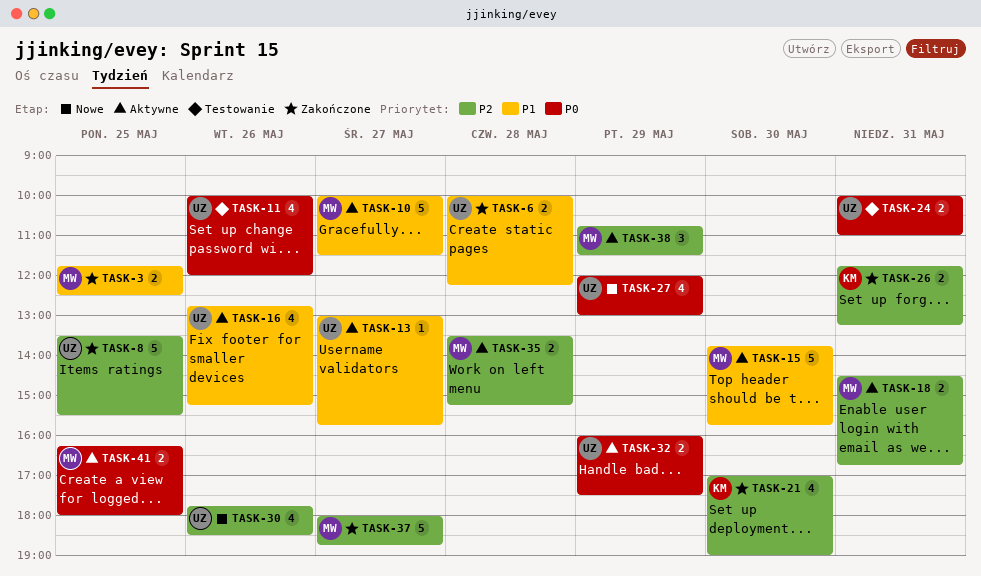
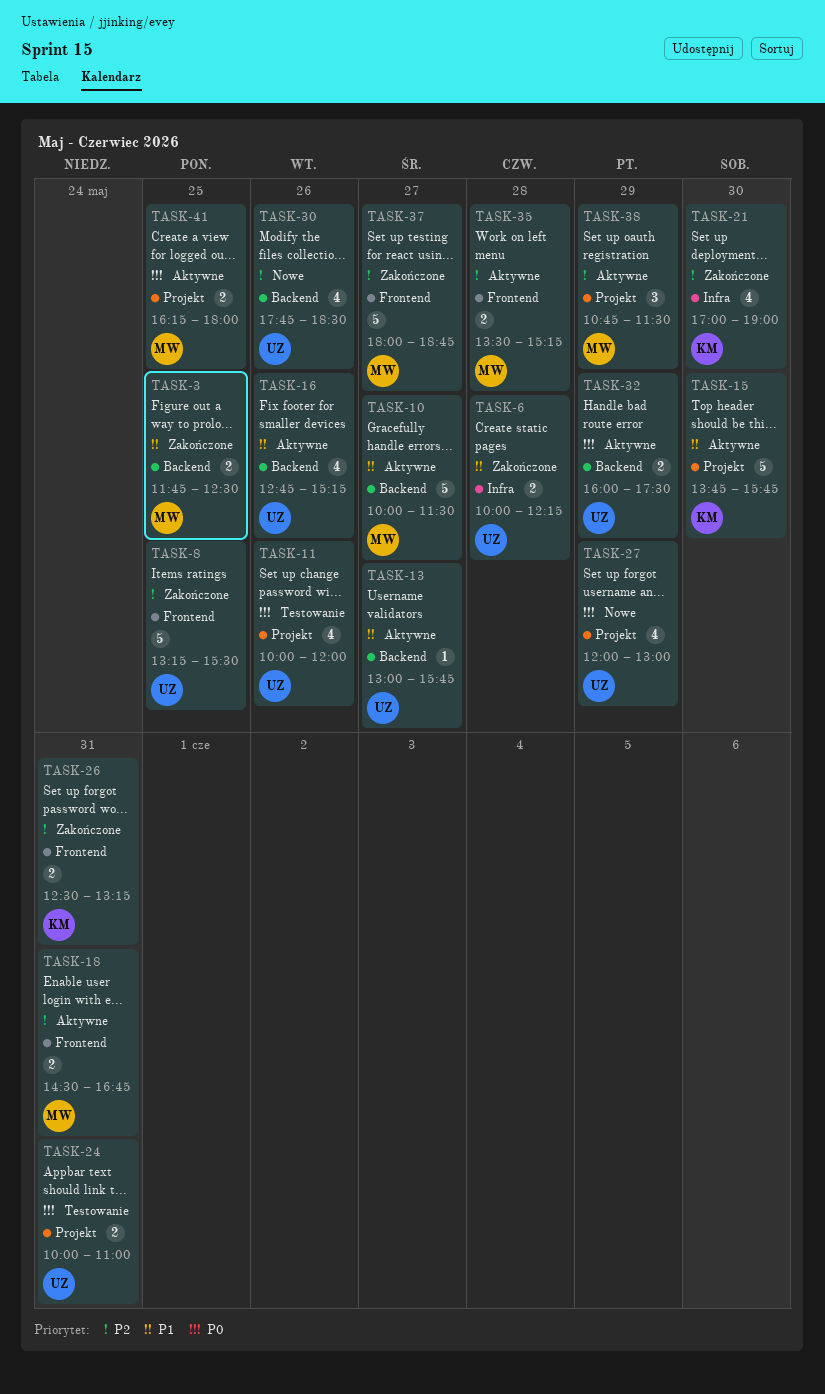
TASK-8, begins: 13:30 -> 13:15
TASK-15, owner: MW -> KM
TASK-26, begins: 11:45 -> 12:30

